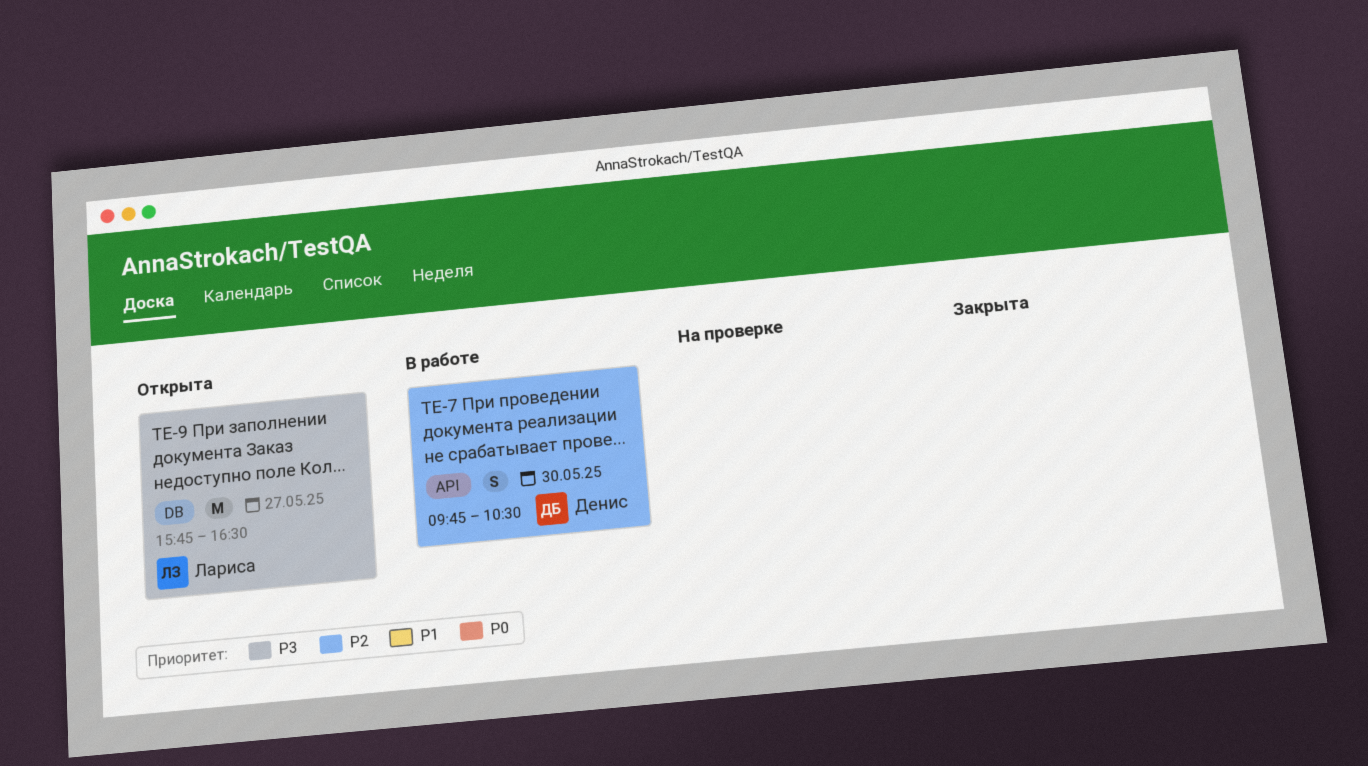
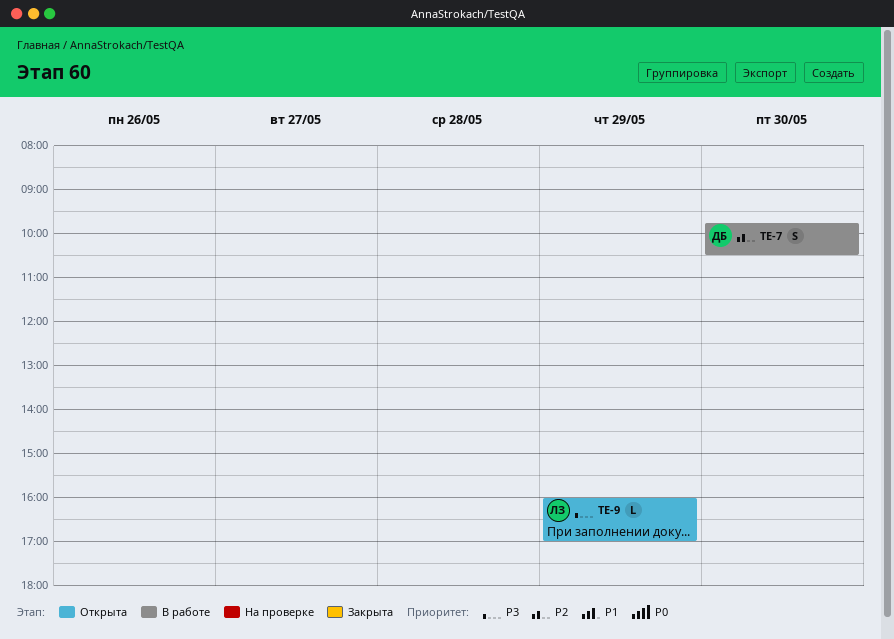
TE-9, estimate: M -> L
TE-9, day: May 27 -> May 29
TE-9, begins: 15:45 -> 16:00
TE-9, ends: 16:30 -> 17:00

